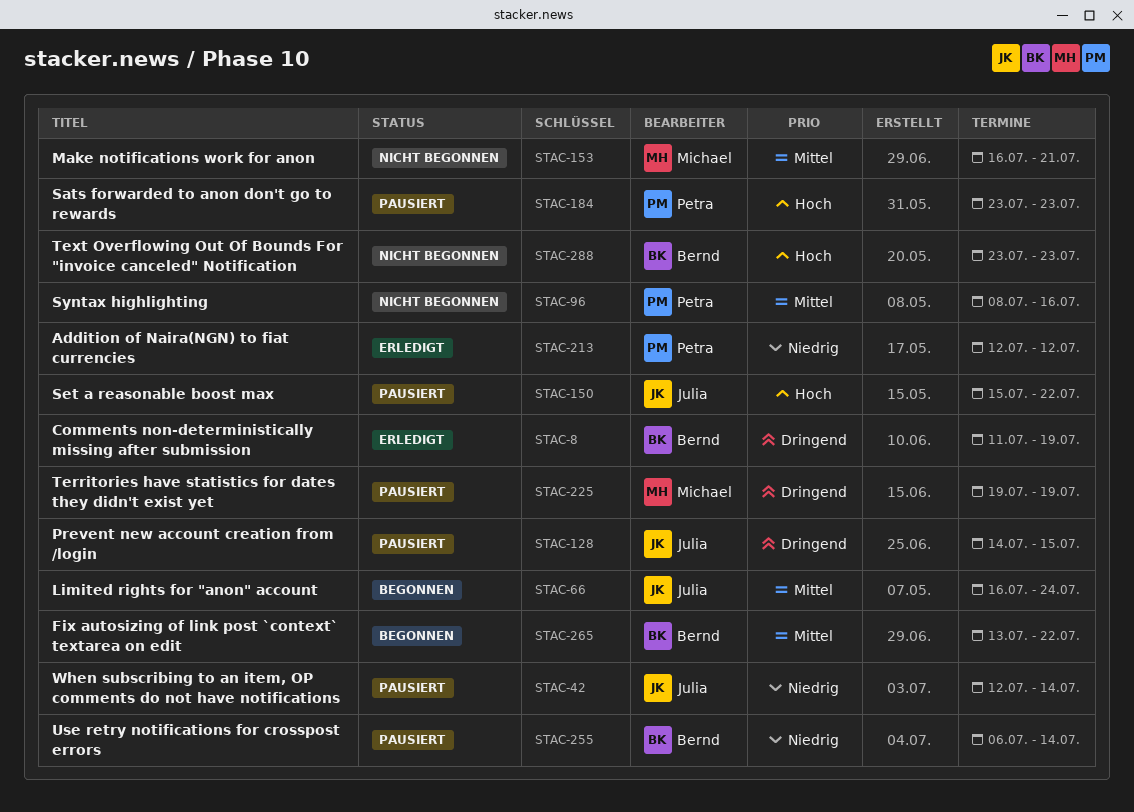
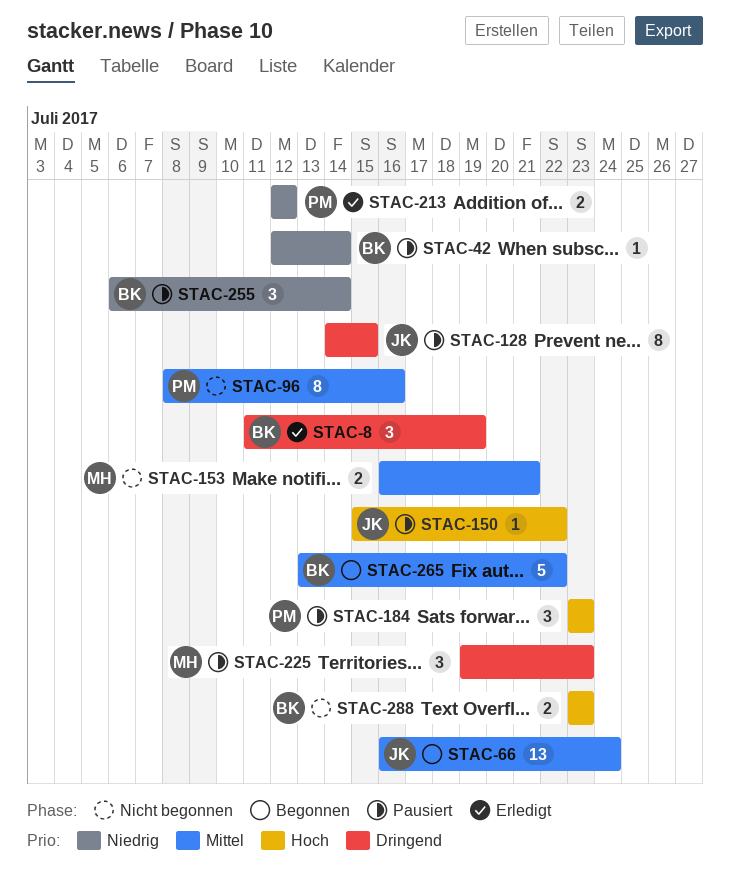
STAC-42, owner: Julia -> Bernd
STAC-225, due: Jul 19 -> Jul 23

